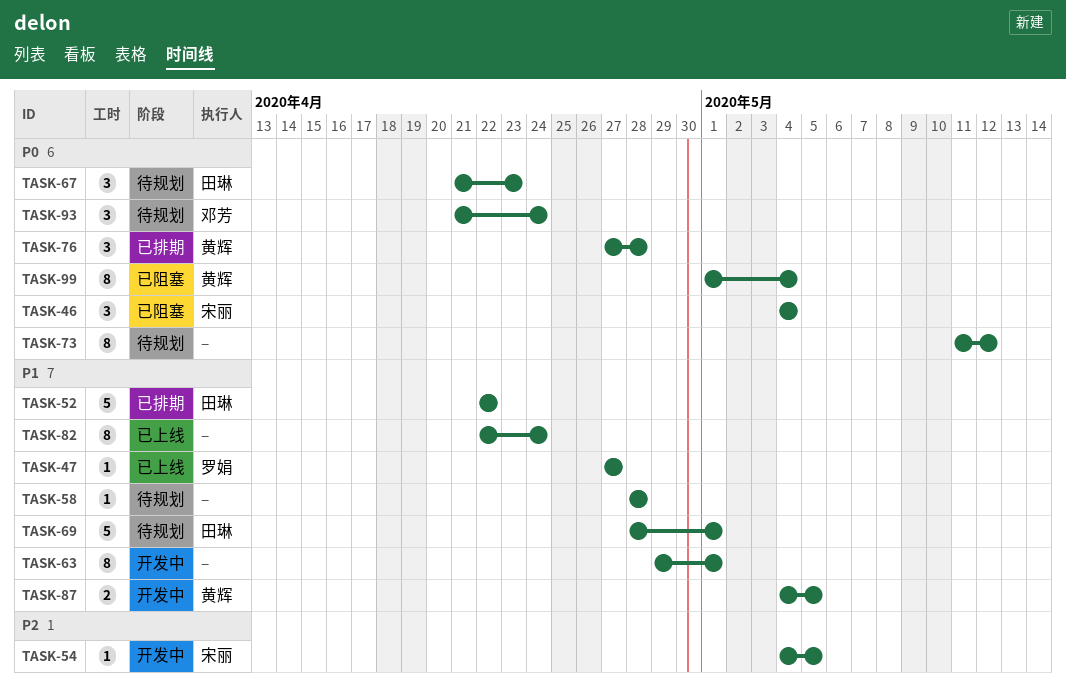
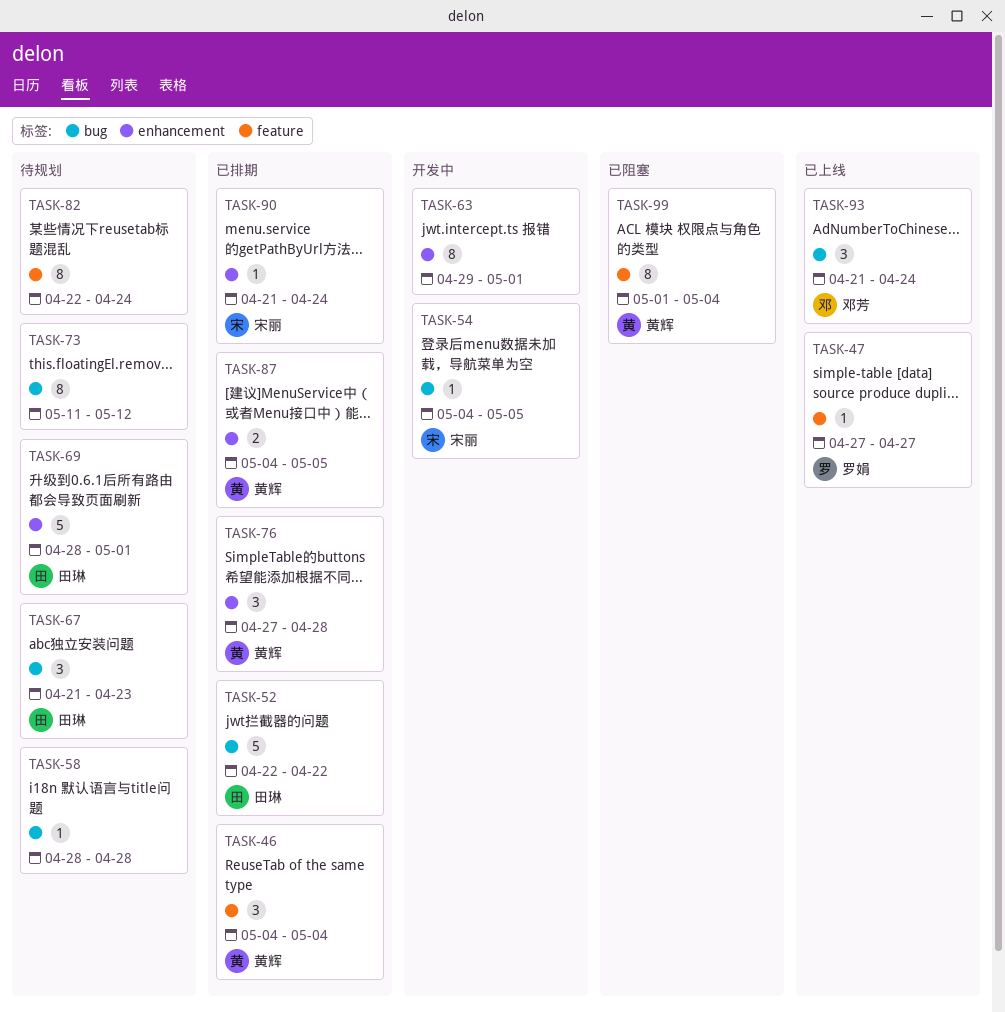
TASK-46, status: 已阻塞 -> 已排期
TASK-46, owner: 宋丽 -> 黄辉
TASK-82, status: 已上线 -> 待规划
TASK-87, status: 开发中 -> 已排期
TASK-90: none -> present
TASK-93, status: 待规划 -> 已上线

